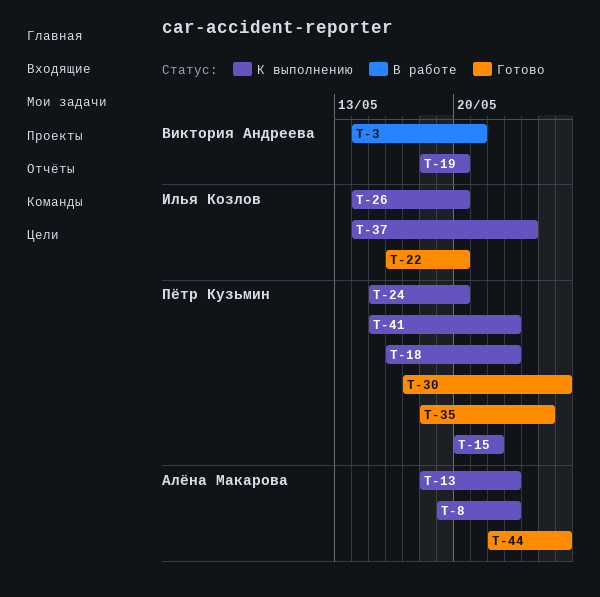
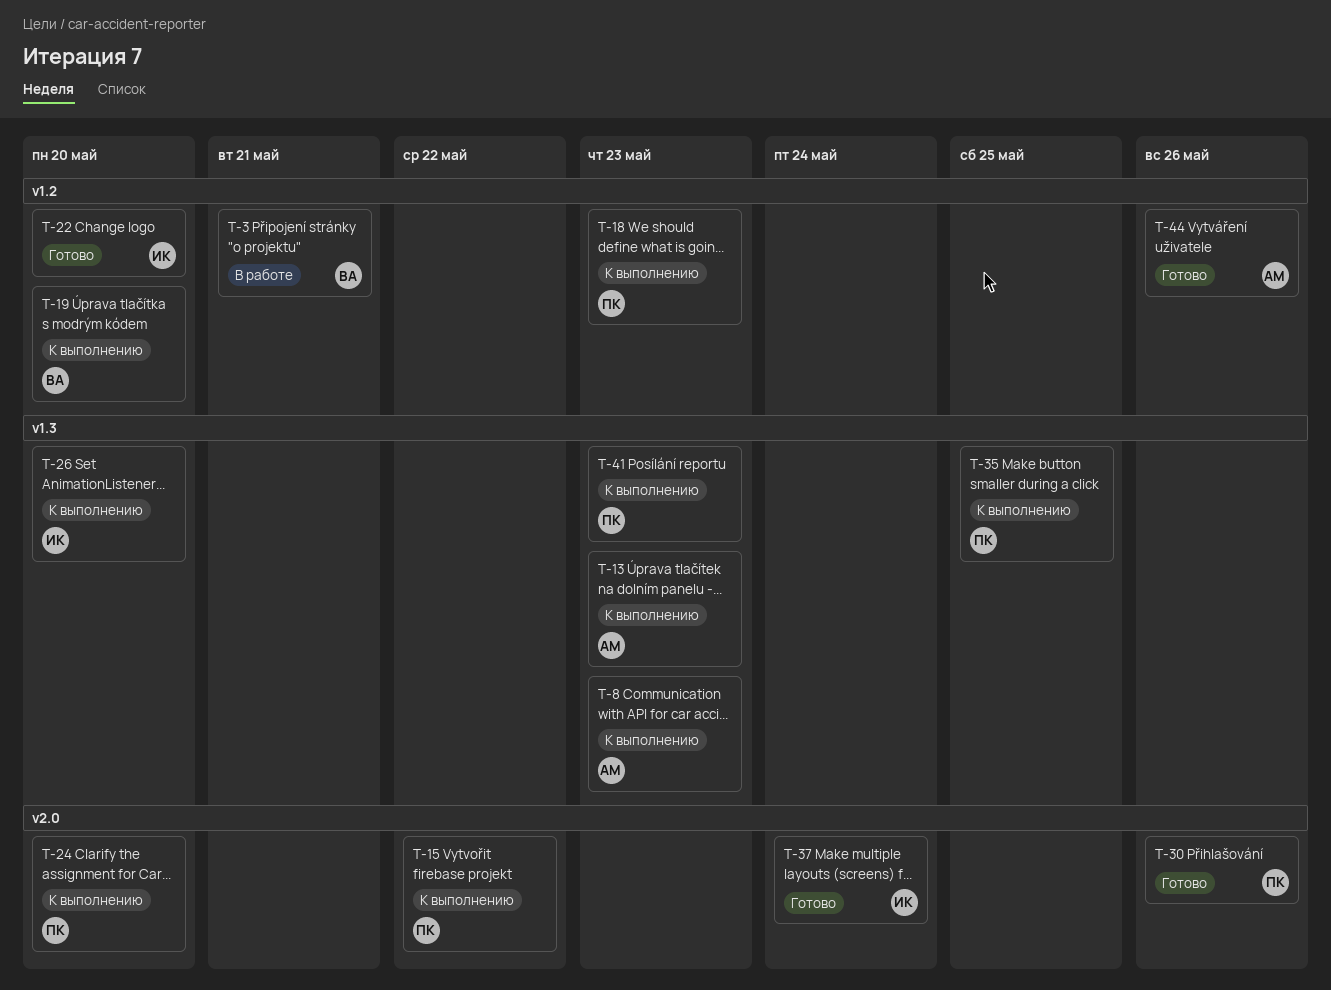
T-35, status: Готово -> К выполнению
T-37, status: К выполнению -> Готово

